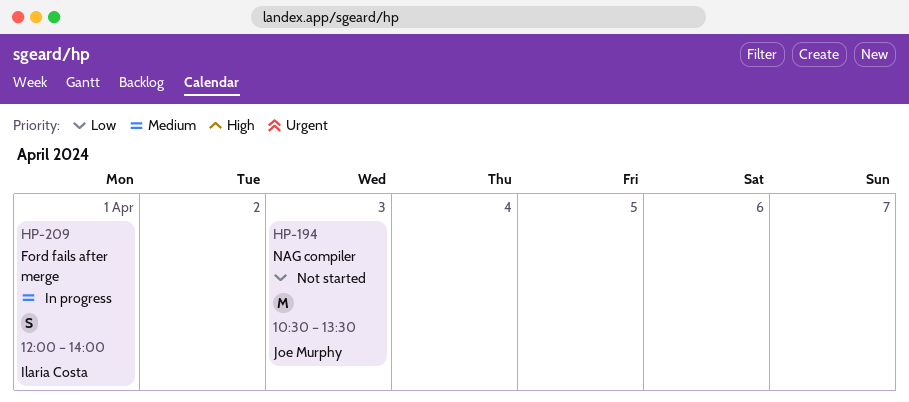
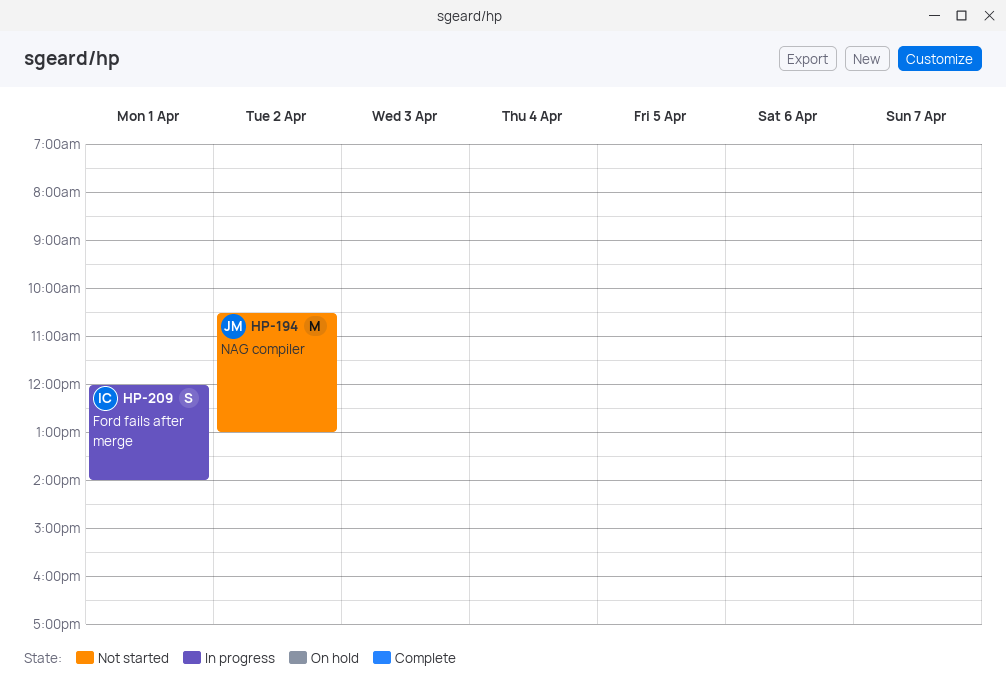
HP-194, day: Apr 3 -> Apr 2
HP-194, ends: 13:30 -> 13:00

